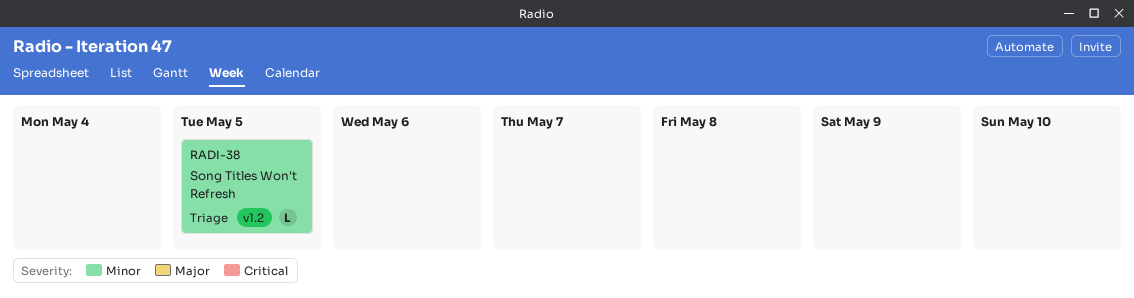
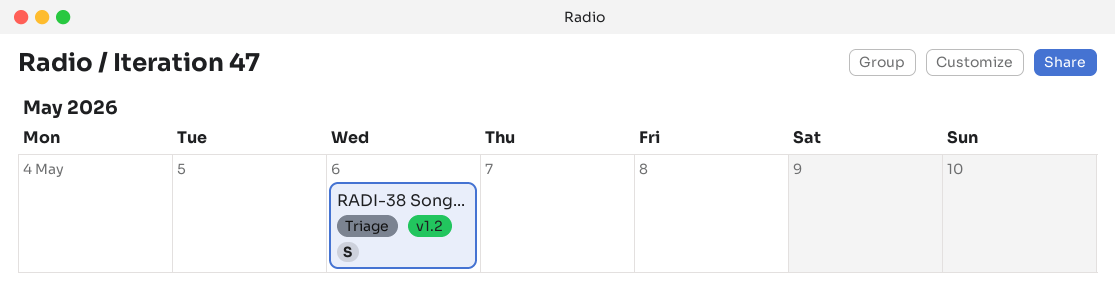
RADI-38, estimate: L -> S
RADI-38, due: May 5 -> May 6

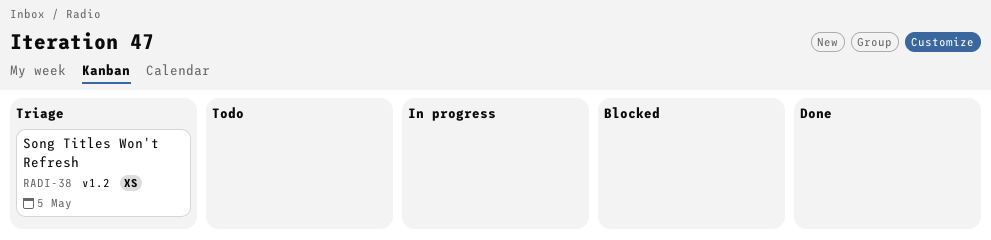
RADI-38, estimate: S -> XS
RADI-38, due: May 6 -> May 5

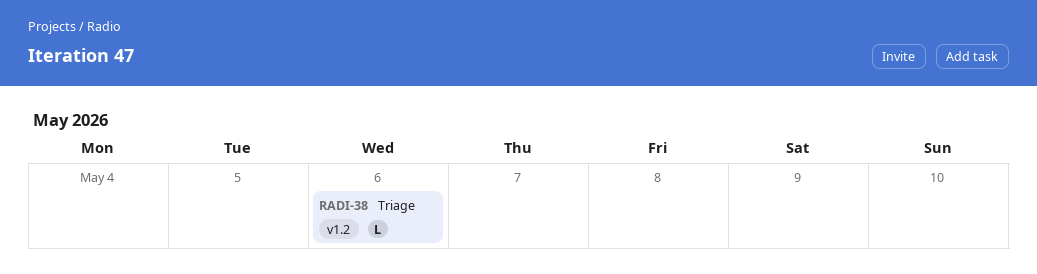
RADI-38, estimate: XS -> L
RADI-38, due: May 5 -> May 6

